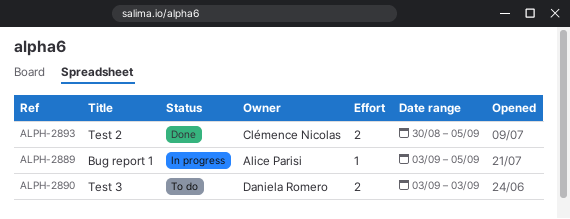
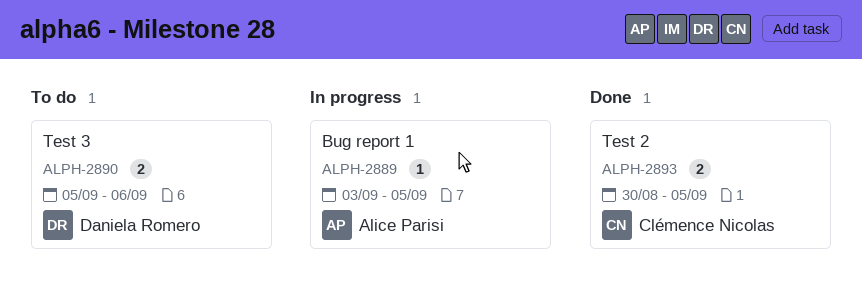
ALPH-2890, start: Sep 3 -> Sep 5
ALPH-2890, due: Sep 3 -> Sep 6

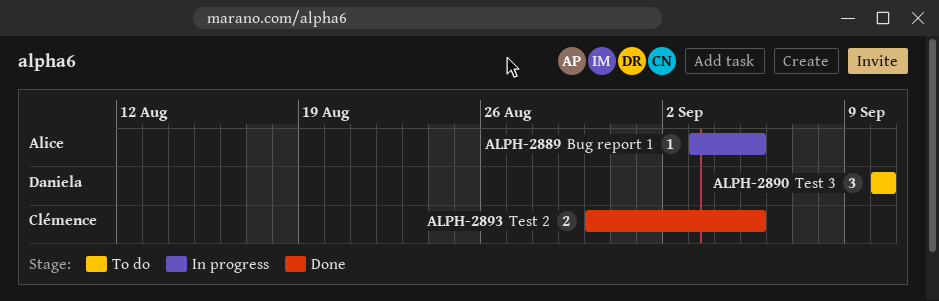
ALPH-2890, estimate: 2 -> 3
ALPH-2890, start: Sep 5 -> Sep 10
ALPH-2890, due: Sep 6 -> Sep 10

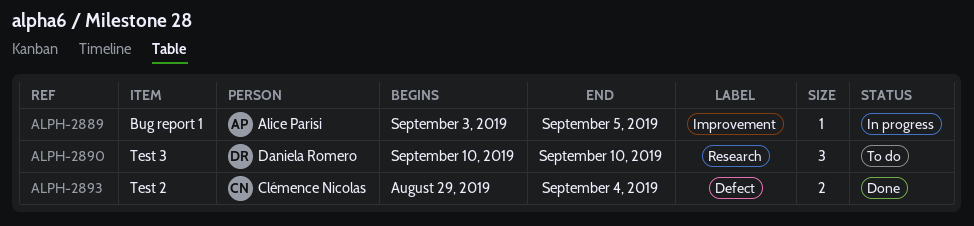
ALPH-2893, start: Aug 30 -> Aug 29
ALPH-2893, due: Sep 5 -> Sep 4

